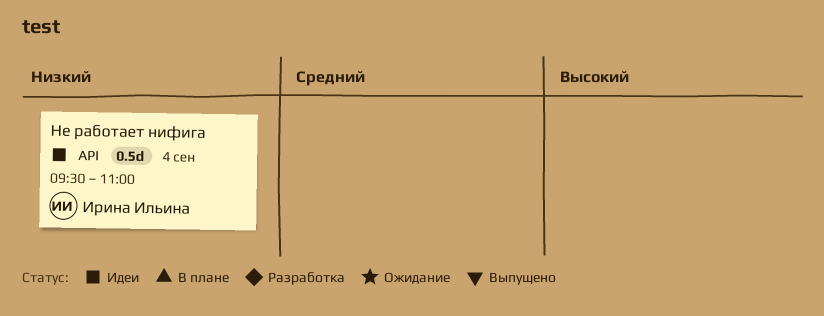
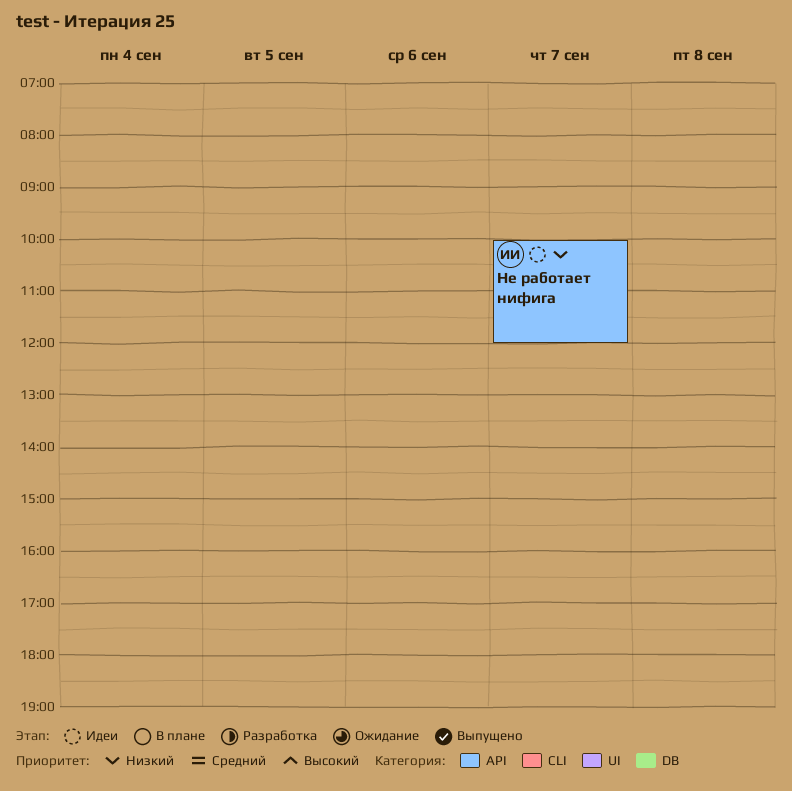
Не работает нифига, day: Sep 4 -> Sep 7
Не работает нифига, begins: 09:30 -> 10:00
Не работает нифига, ends: 11:00 -> 12:00

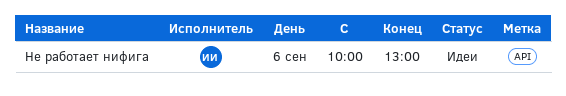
Не работает нифига, day: Sep 7 -> Sep 6
Не работает нифига, ends: 12:00 -> 13:00

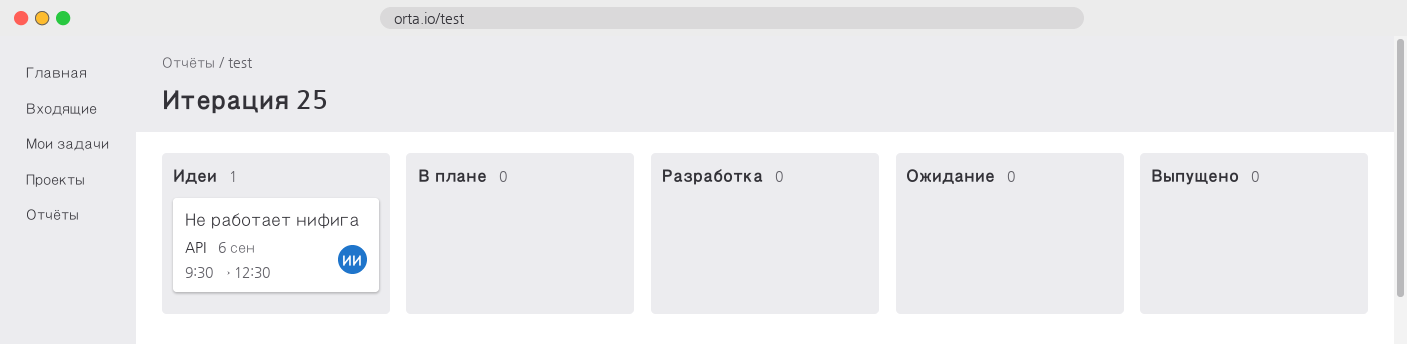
Не работает нифига, begins: 10:00 -> 09:30
Не работает нифига, ends: 13:00 -> 12:30

